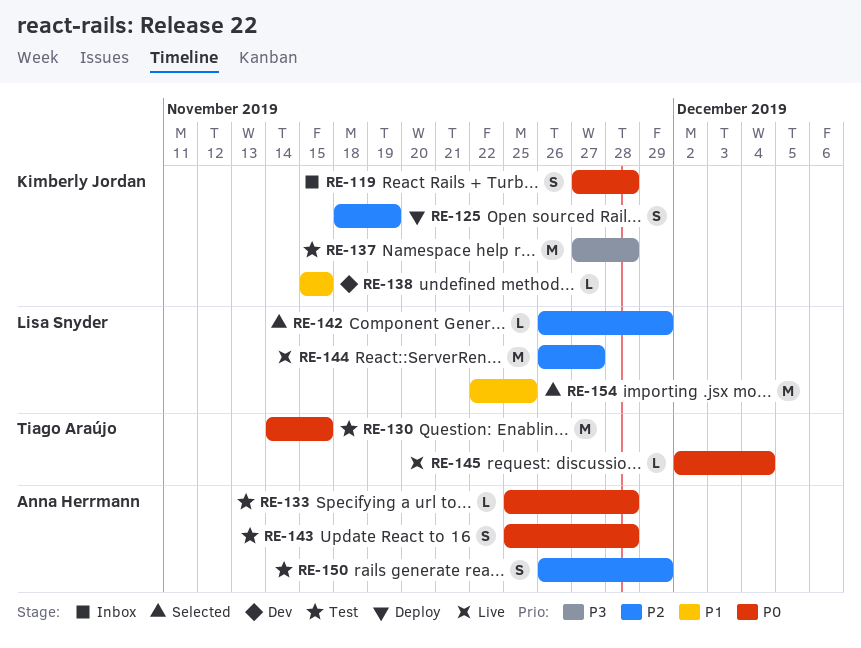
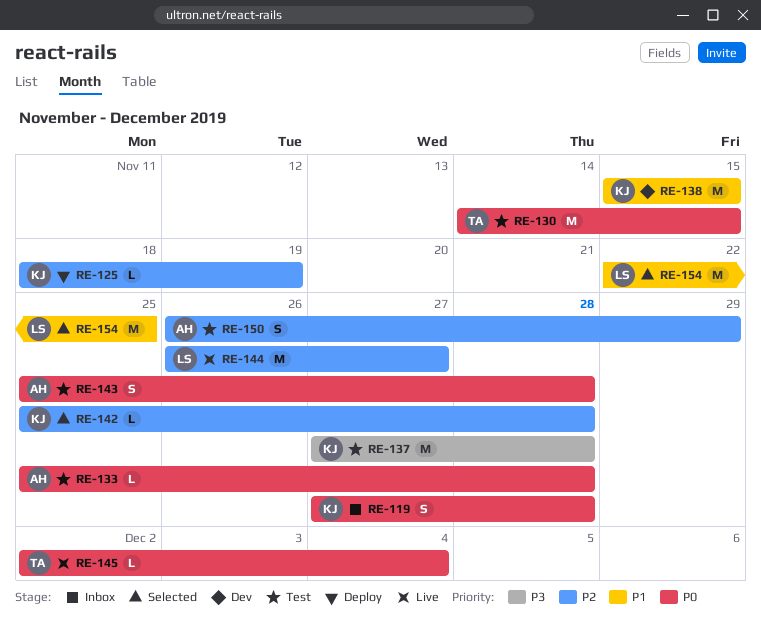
RE-125, estimate: S -> L
RE-138, estimate: L -> M
RE-142, owner: Lisa Snyder -> Kimberly Jordan
RE-142, start: Nov 26 -> Nov 25
RE-142, due: Nov 29 -> Nov 28

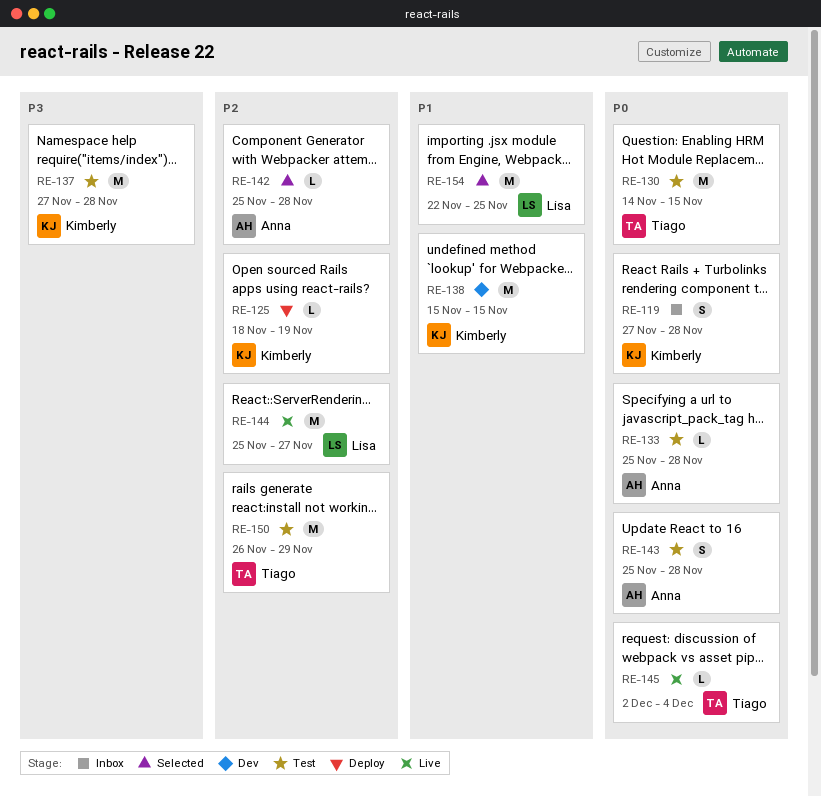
RE-142, owner: Kimberly -> Anna
RE-144, start: Nov 26 -> Nov 25
RE-150, owner: Anna -> Tiago
RE-150, estimate: S -> M

